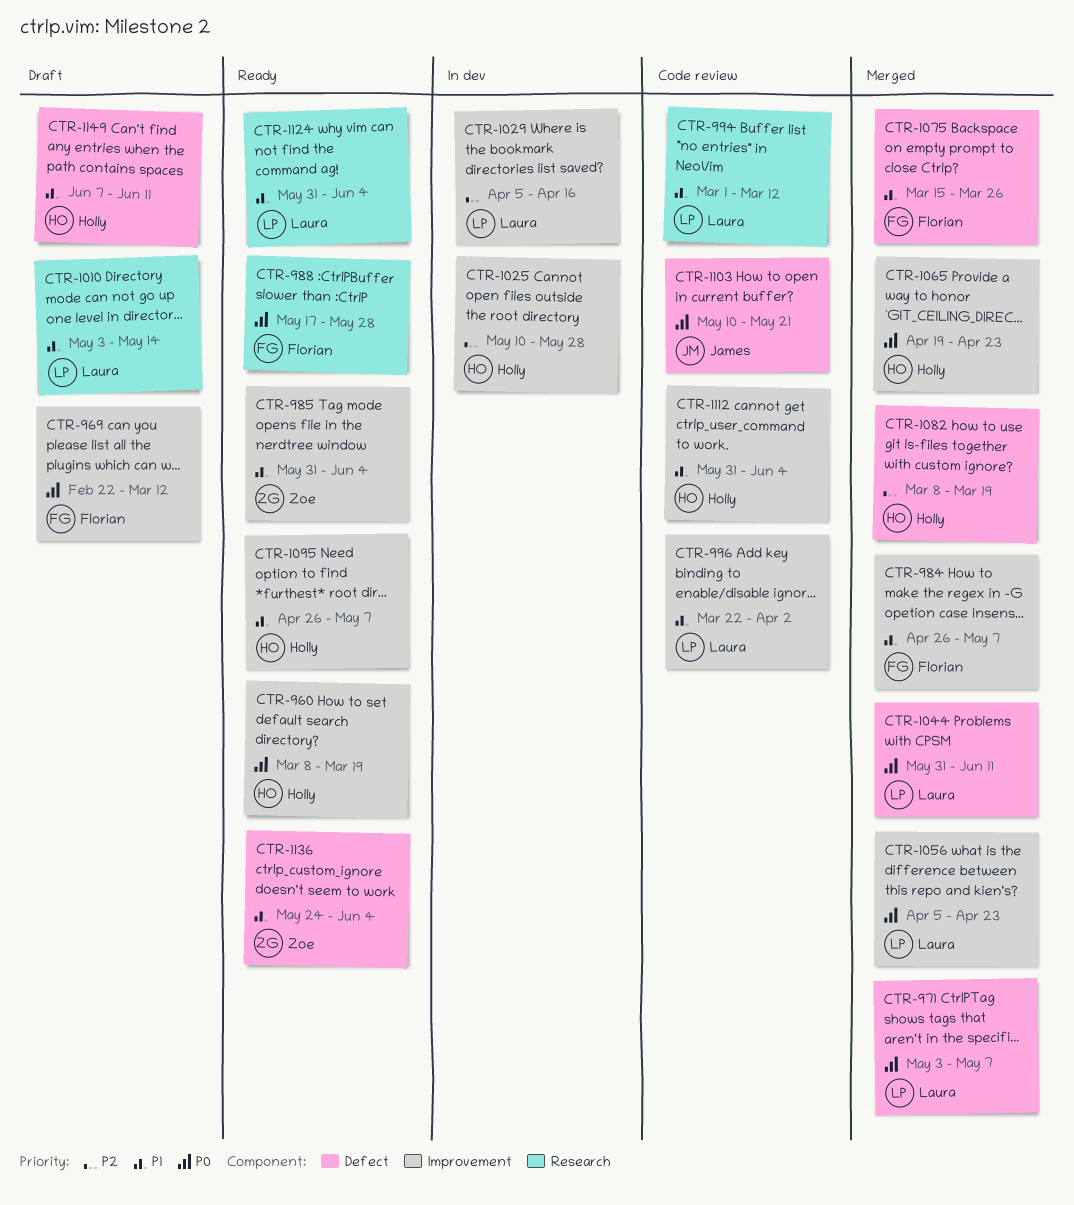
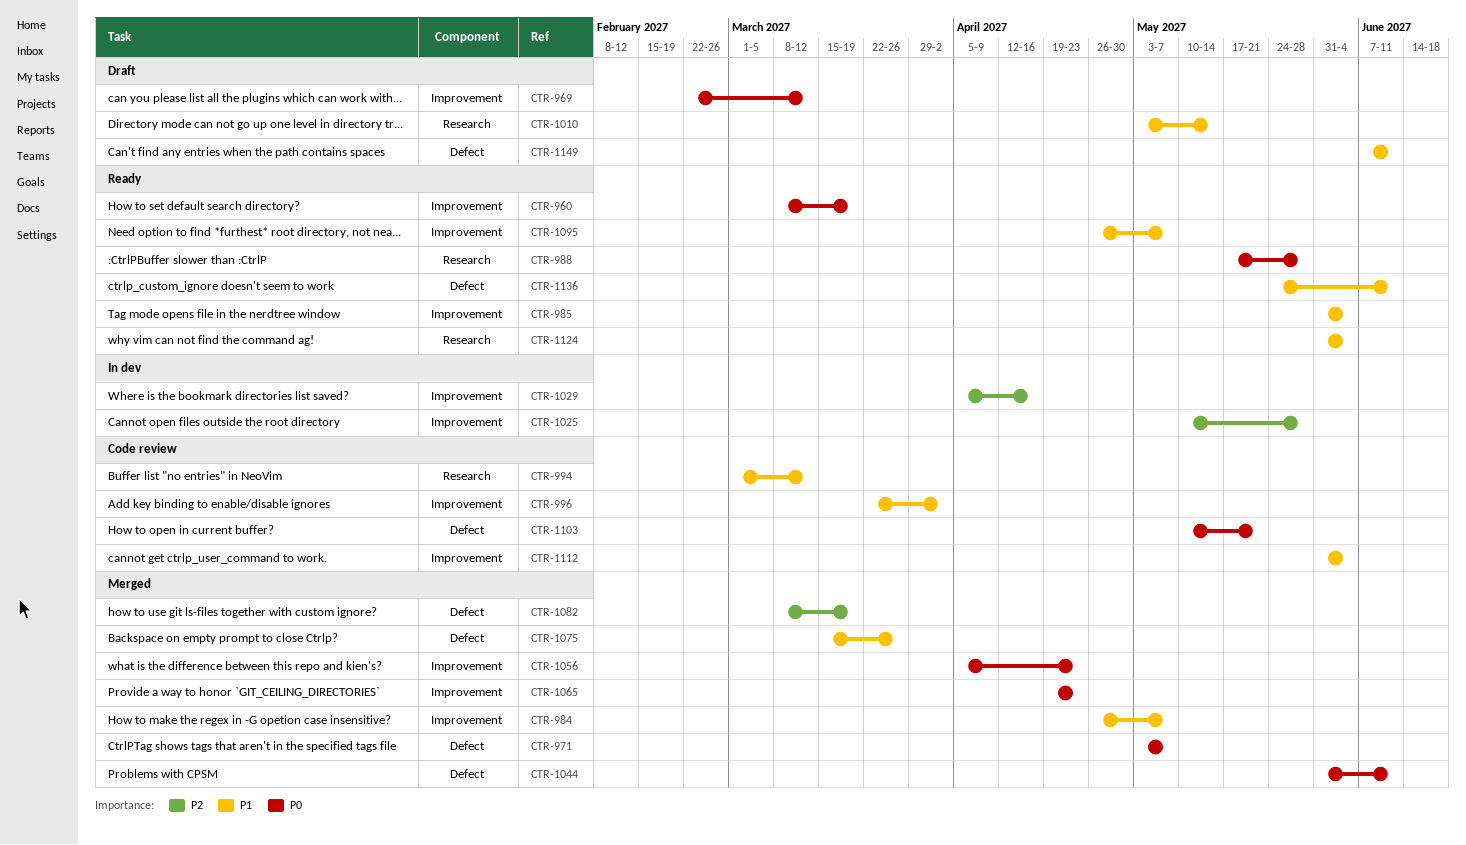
CTR-1136, due: Jun 4 -> Jun 11

